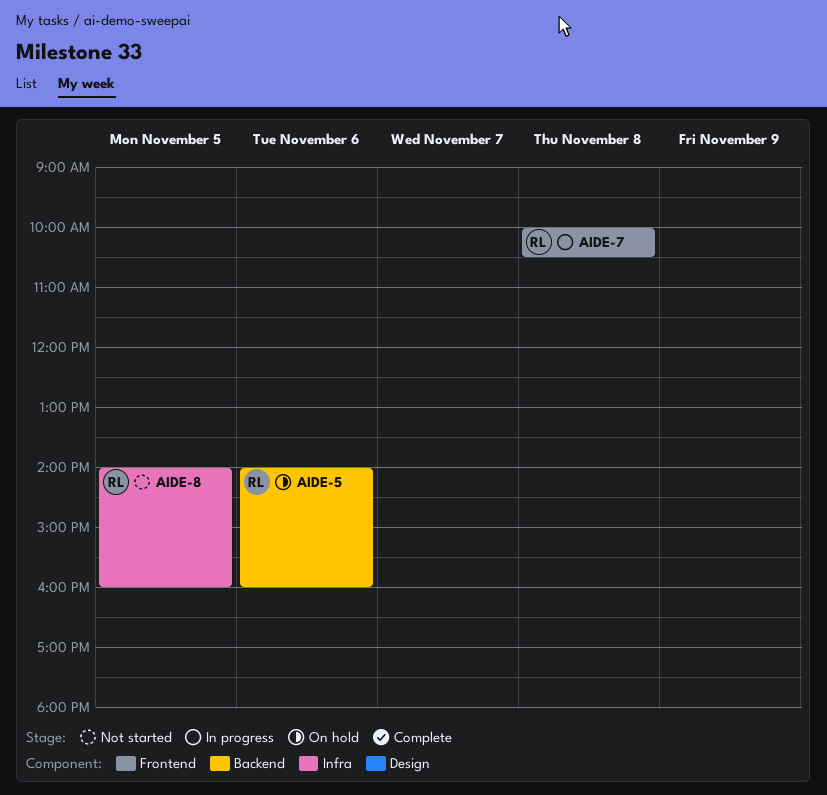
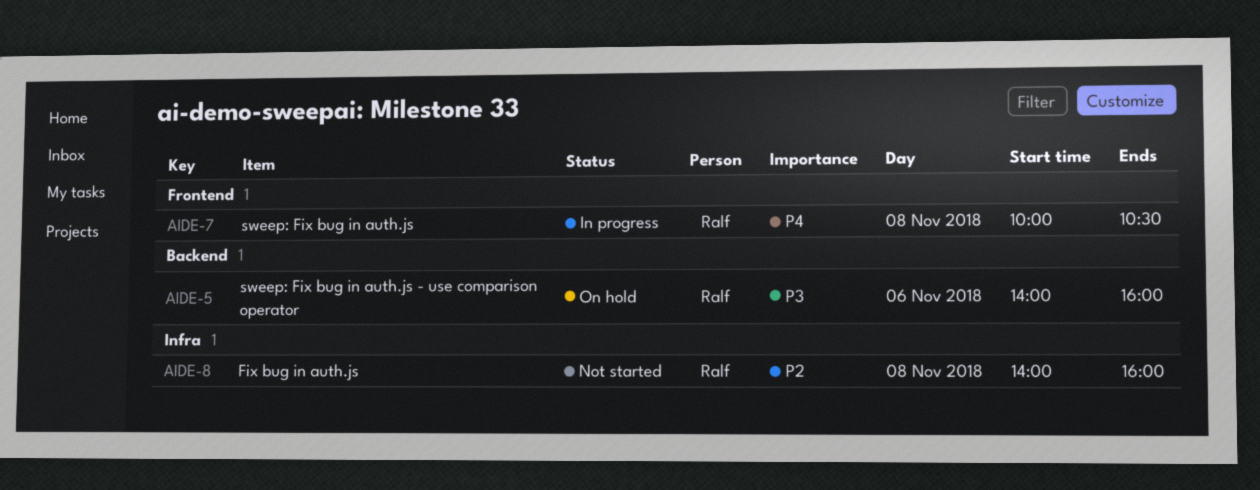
AIDE-8, day: Nov 5 -> Nov 8

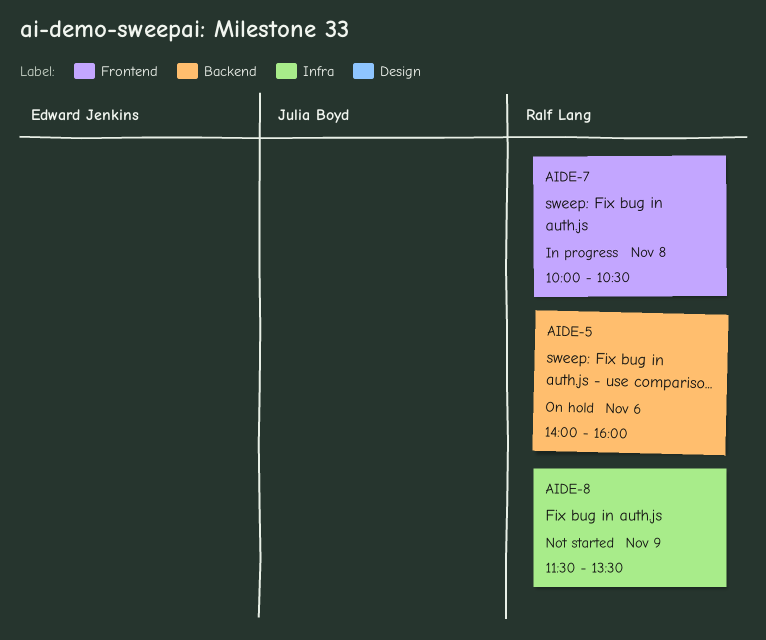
AIDE-8, day: Nov 8 -> Nov 9
AIDE-8, begins: 14:00 -> 11:30
AIDE-8, ends: 16:00 -> 13:30

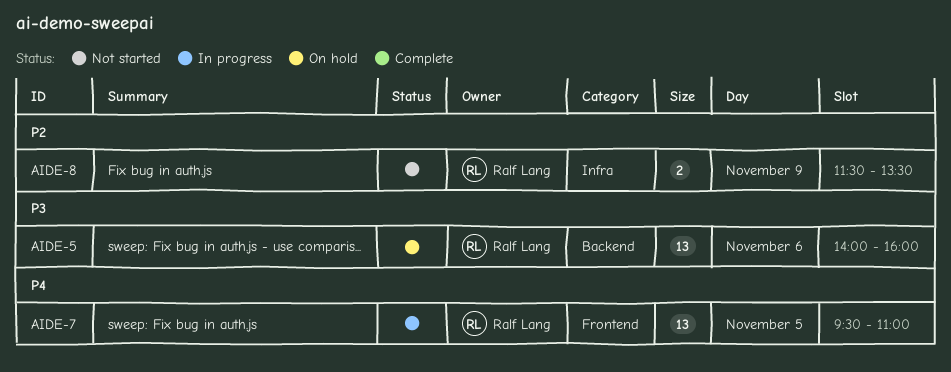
AIDE-7, day: Nov 8 -> Nov 5
AIDE-7, begins: 10:00 -> 09:30
AIDE-7, ends: 10:30 -> 11:00

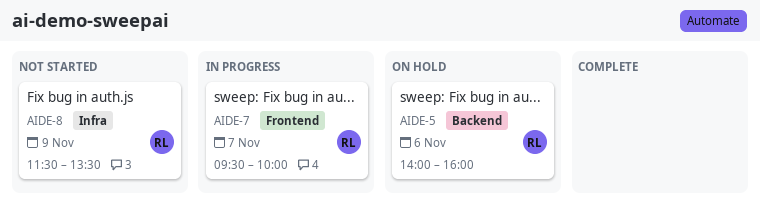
AIDE-7, day: Nov 5 -> Nov 7
AIDE-7, ends: 11:00 -> 10:00

